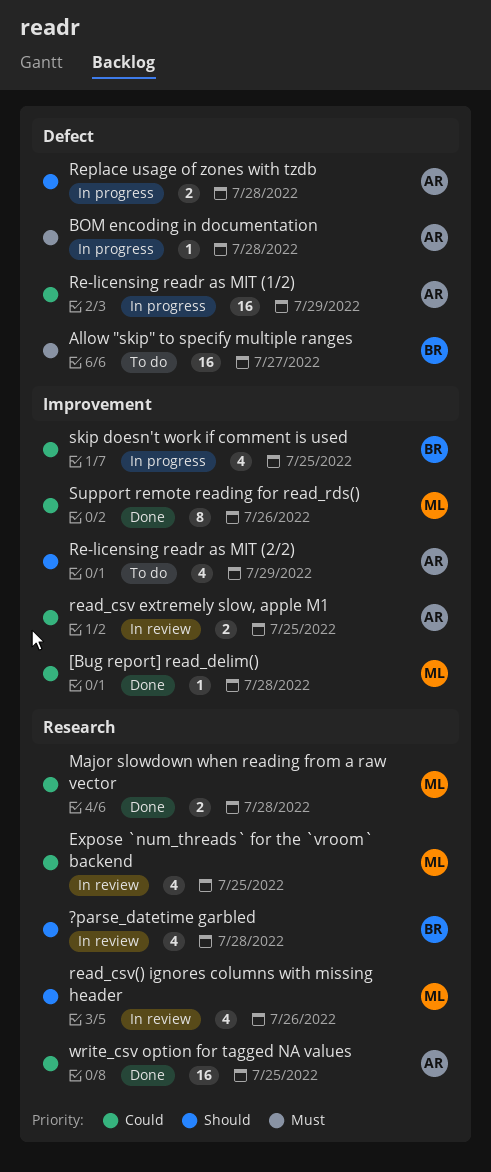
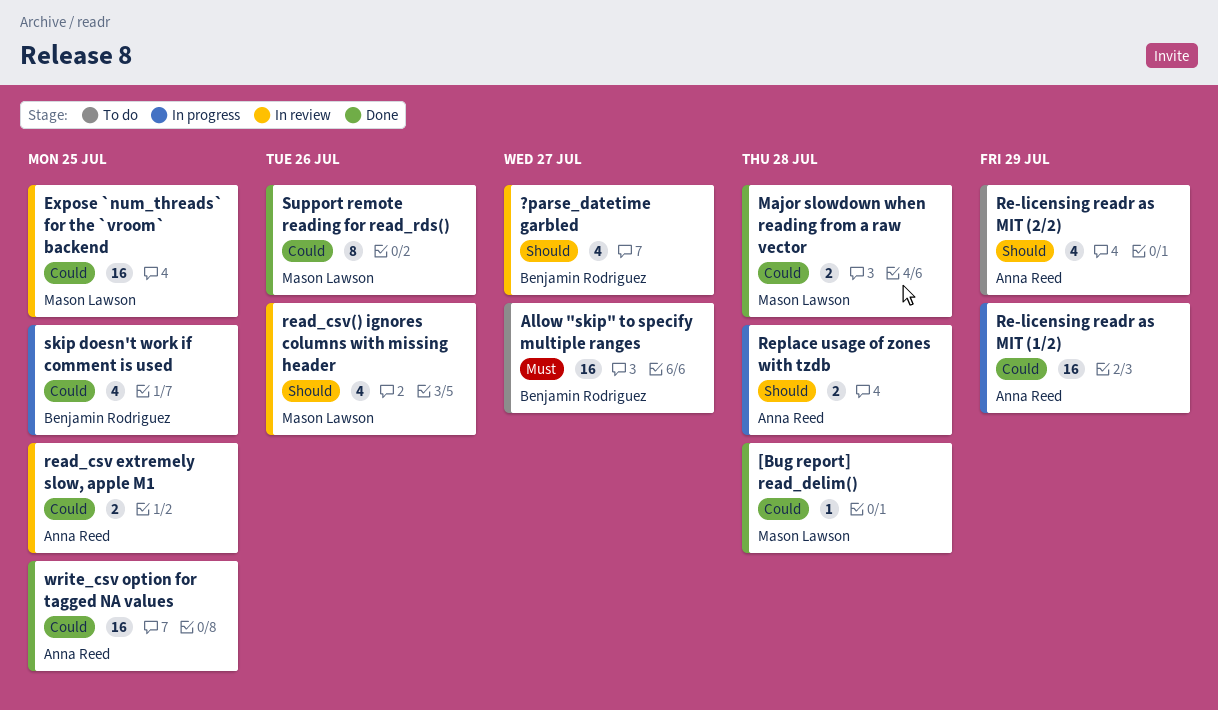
?parse_datetime garbled, due: Jul 28 -> Jul 27
BOM encoding in documentation: present -> none
Expose `num_threads` for the `vroom` backend, estimate: 4 -> 16

